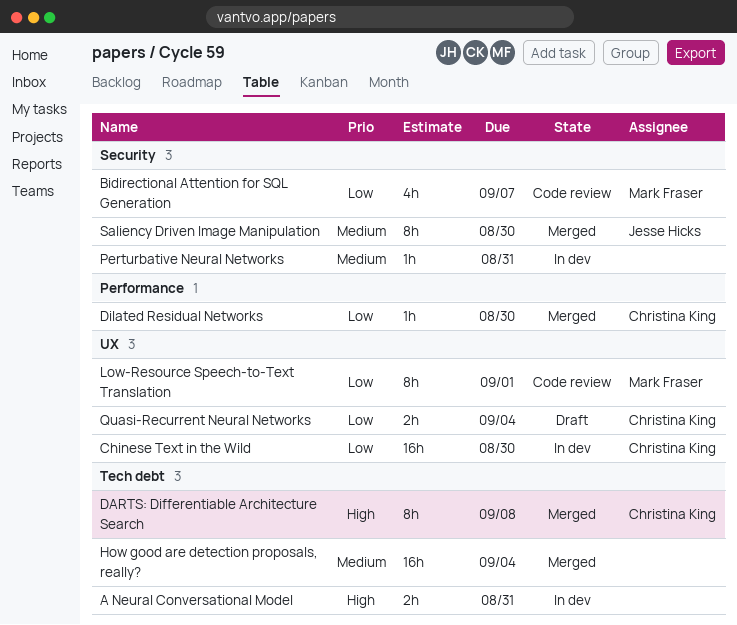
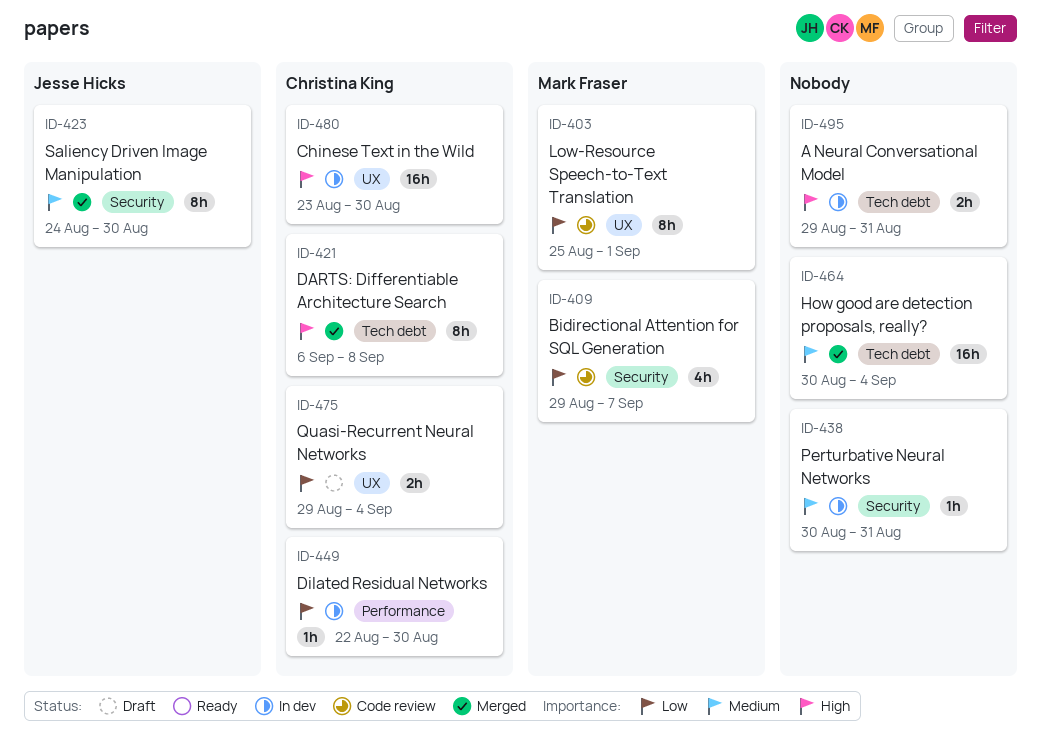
Chinese Text in the Wild, priority: Low -> High
Dilated Residual Networks, status: Merged -> In dev

